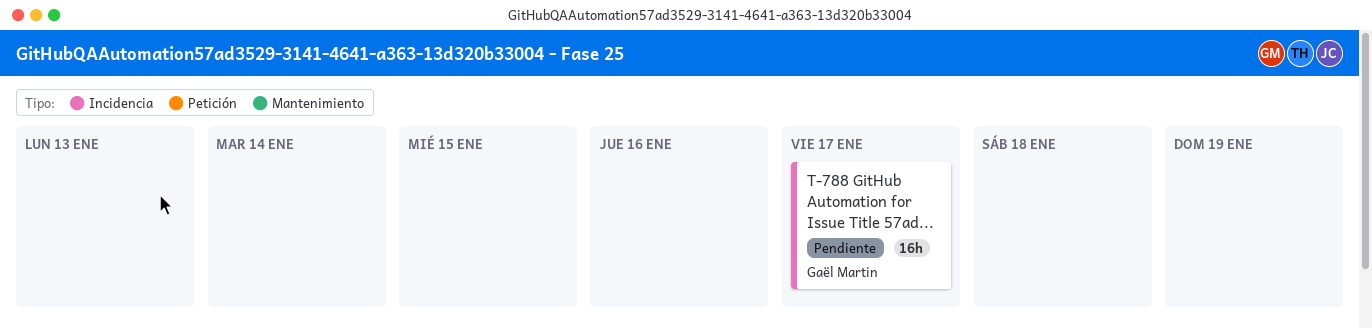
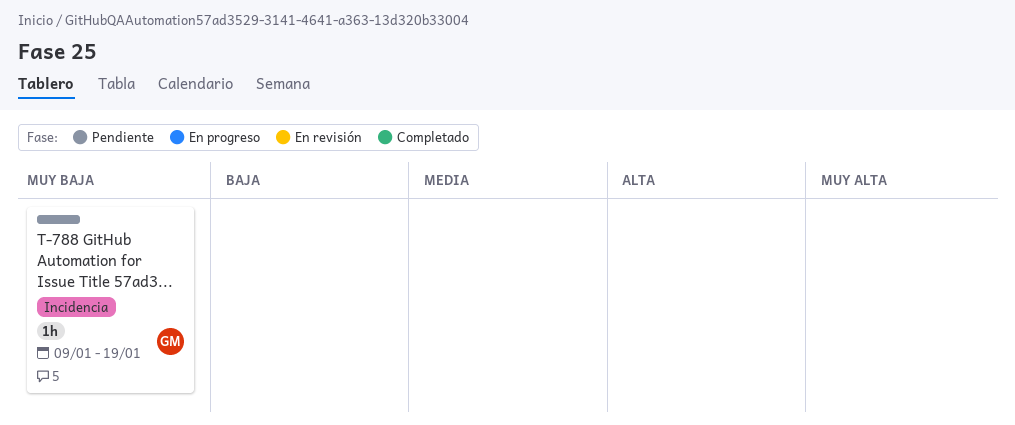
T-788, estimate: 16h -> 1h
T-788, due: Jan 17 -> Jan 19

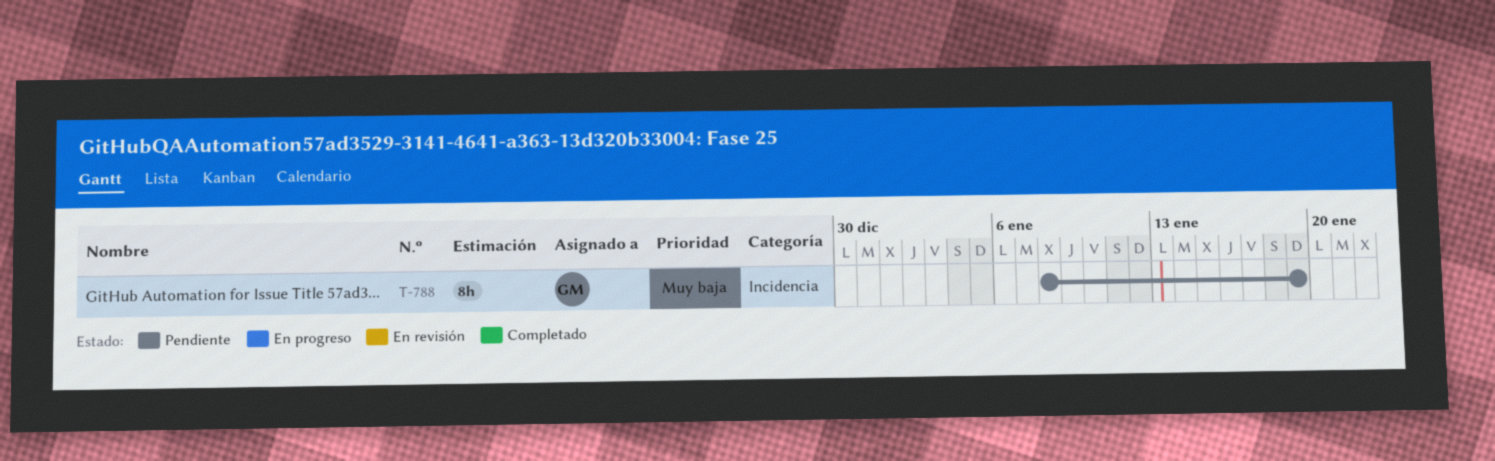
T-788, estimate: 1h -> 8h
T-788, start: Jan 9 -> Jan 8

